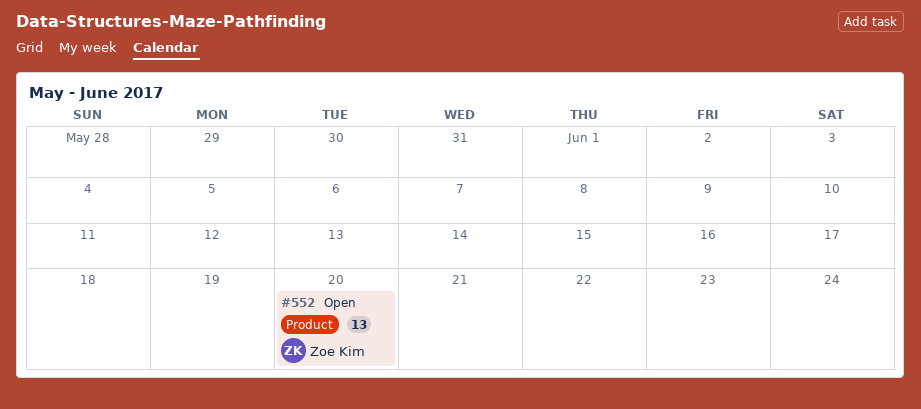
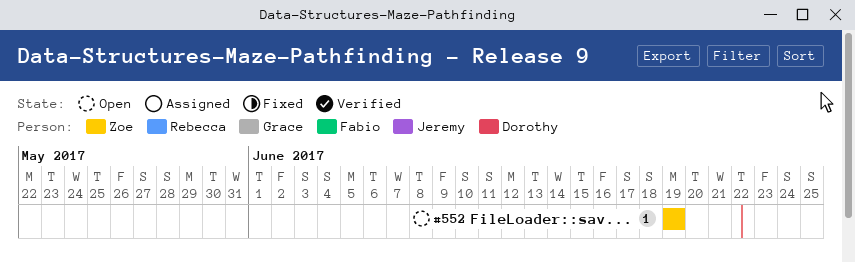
#552, estimate: 13 -> 1
#552, due: Jun 20 -> Jun 19

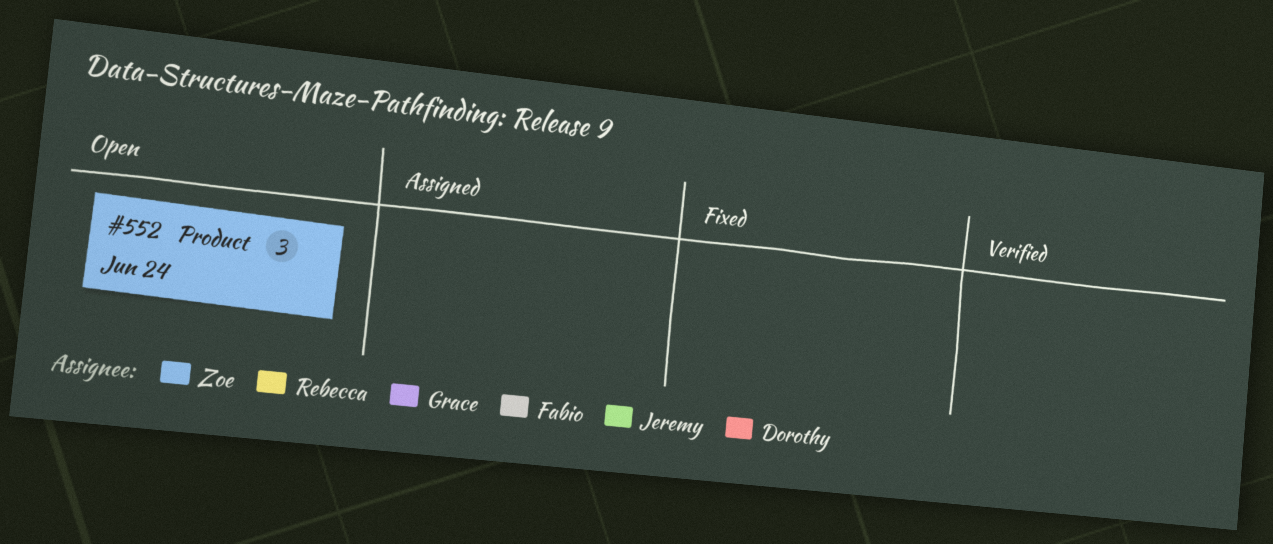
#552, estimate: 1 -> 3
#552, due: Jun 19 -> Jun 24

